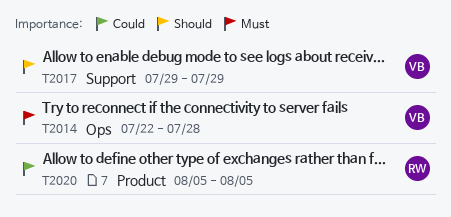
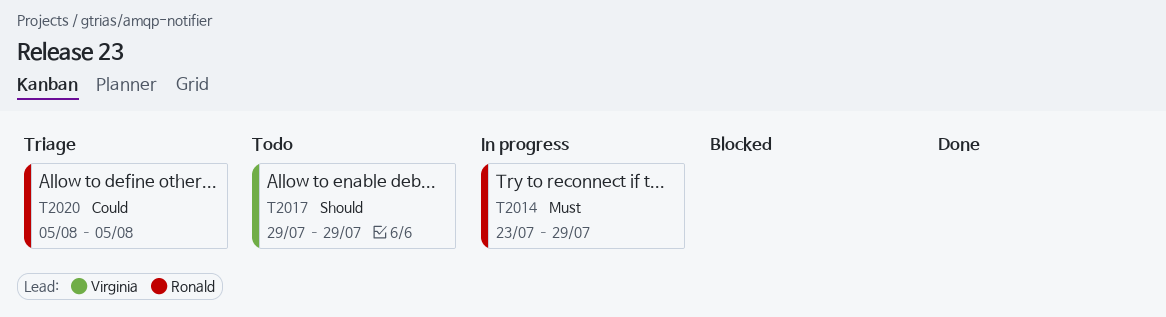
T2014, owner: Virginia -> Ronald
T2014, start: Jul 22 -> Jul 23
T2014, due: Jul 28 -> Jul 29

